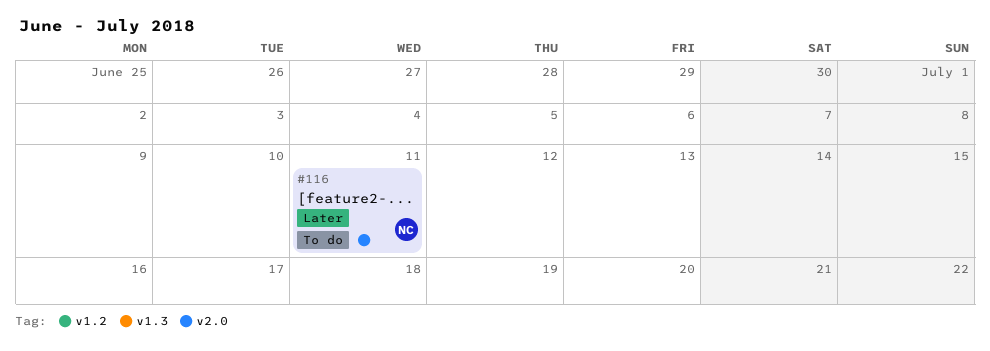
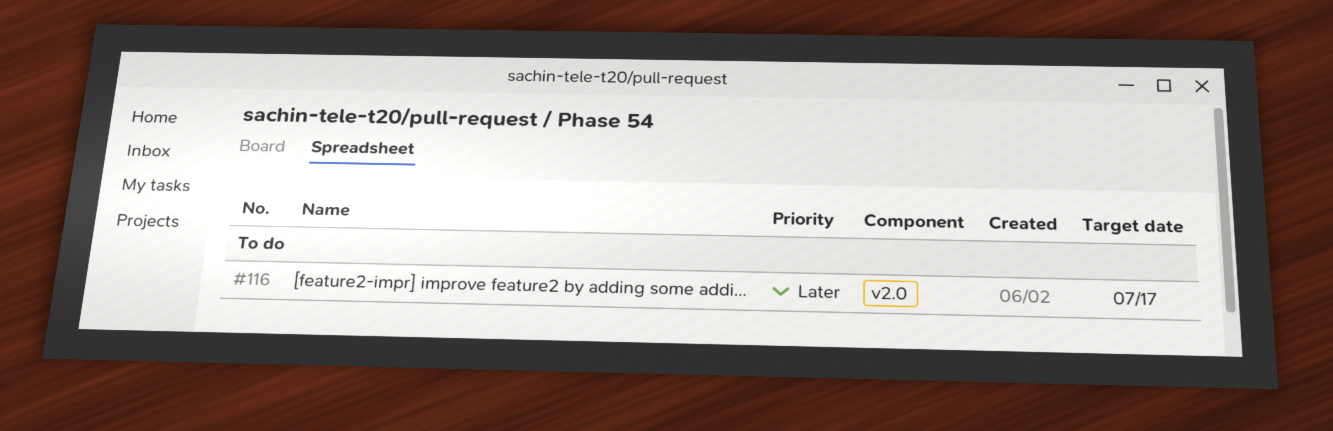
#116, due: Jul 11 -> Jul 17

